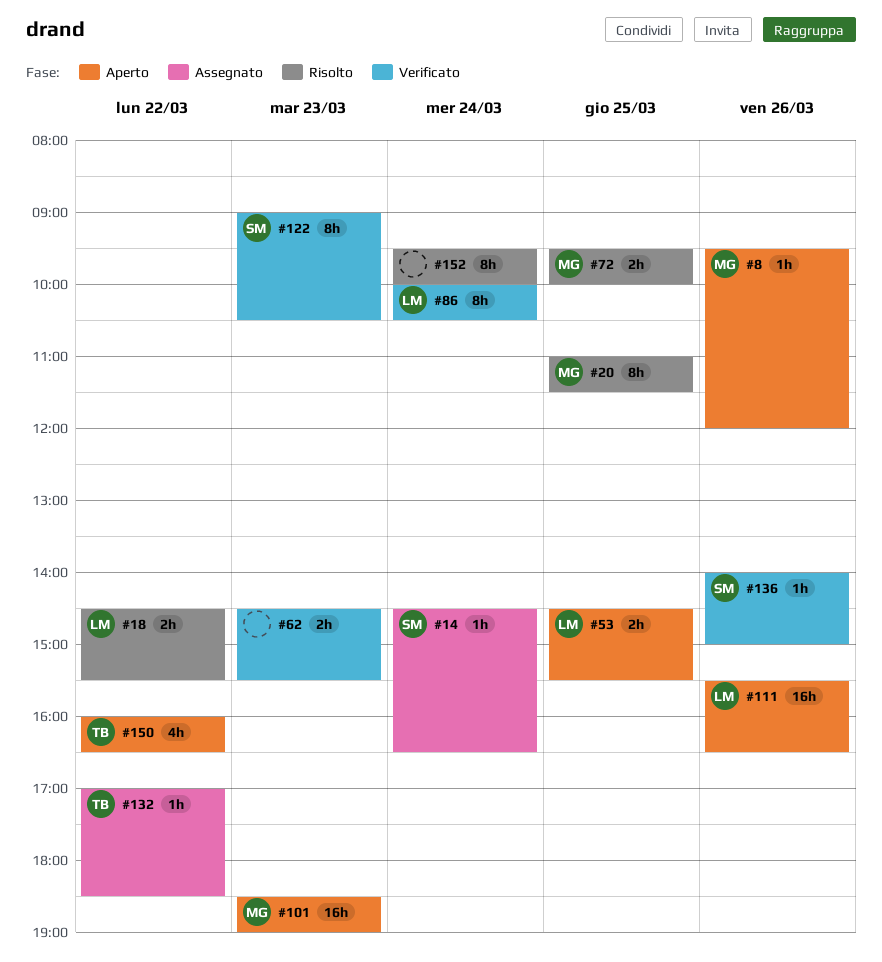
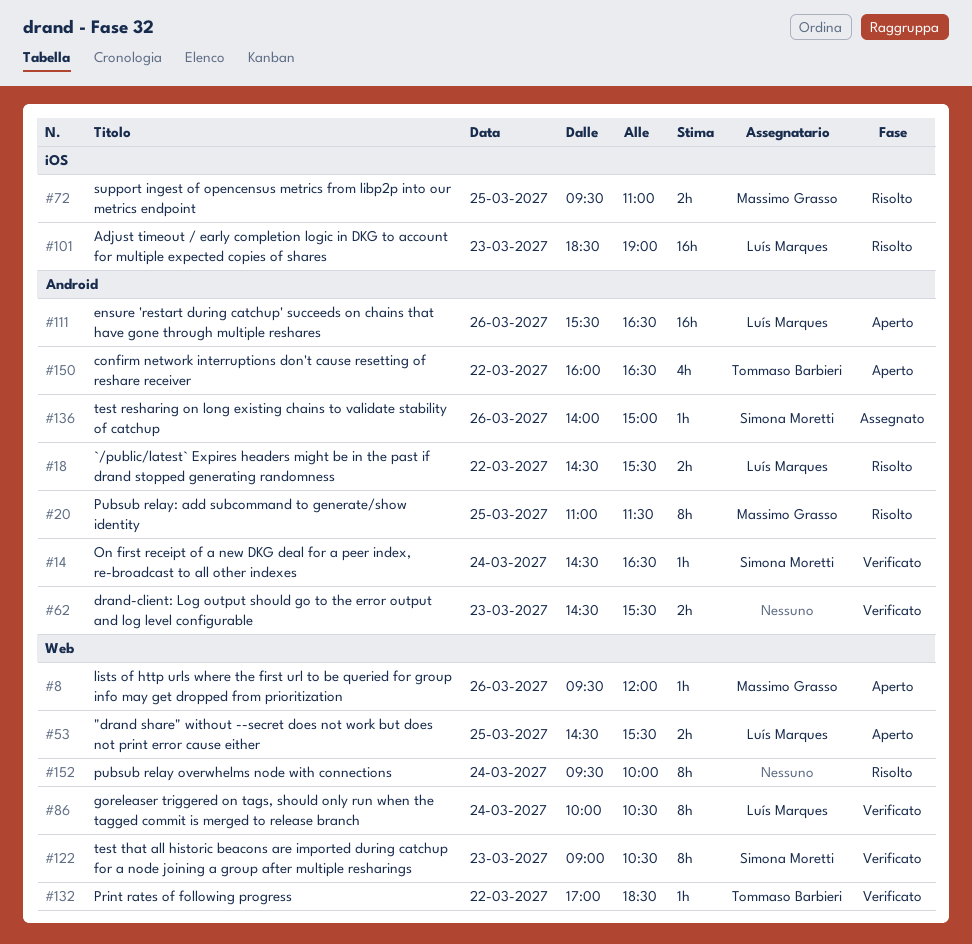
#14, status: Assegnato -> Verificato
#72, ends: 10:00 -> 11:00
#101, status: Aperto -> Risolto
#101, owner: Massimo Grasso -> Luís Marques
#132, status: Assegnato -> Verificato
#136, status: Verificato -> Assegnato

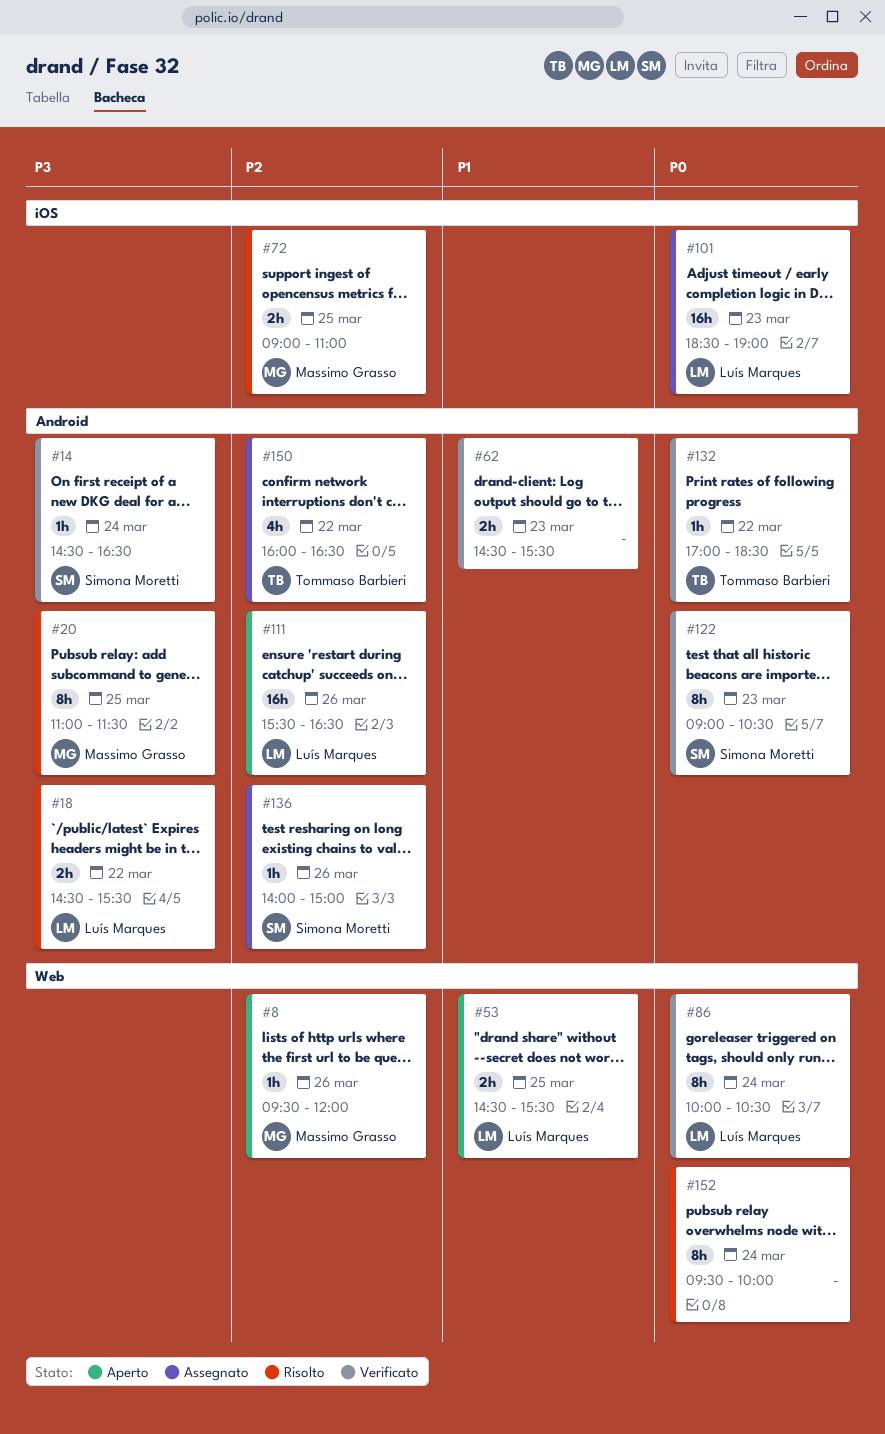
#72, begins: 09:30 -> 09:00
#101, status: Risolto -> Assegnato
#122, label: Web -> Android
#132, label: Web -> Android
#150, status: Aperto -> Assegnato

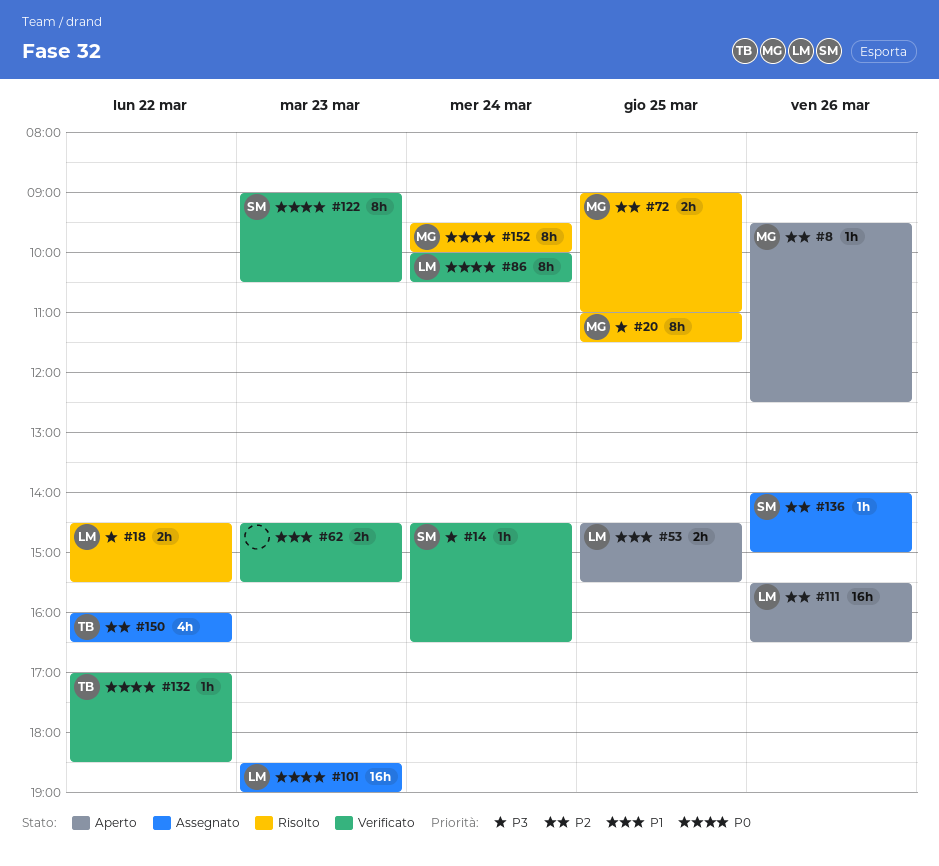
#8, ends: 12:00 -> 12:30
#152, owner: none -> Massimo Grasso

